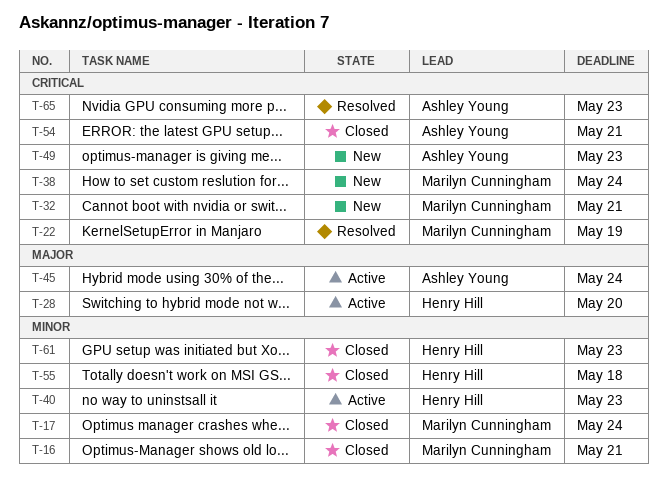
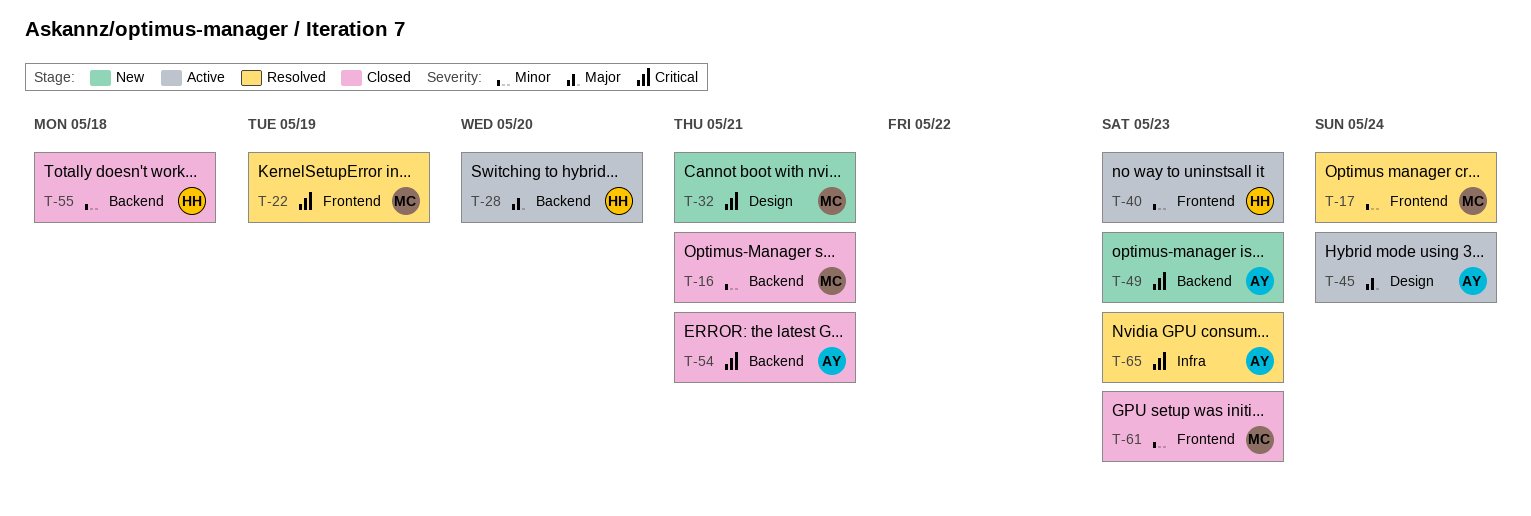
T-17, status: Closed -> Resolved
T-38: present -> none
T-61, owner: Henry Hill -> Marilyn Cunningham

